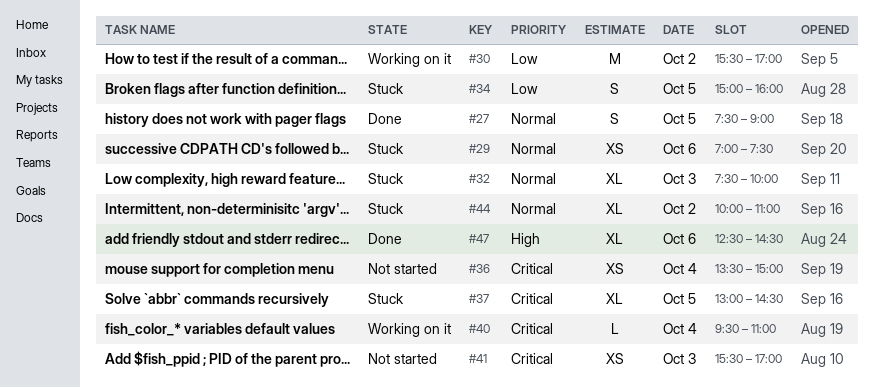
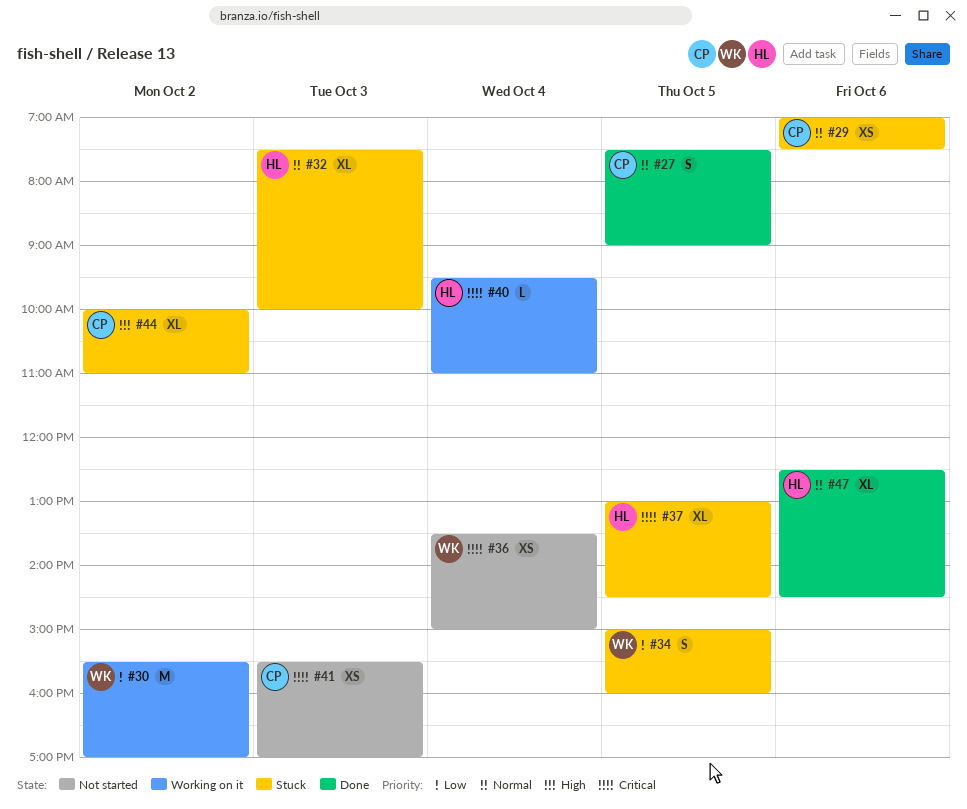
#44, priority: Normal -> High
#47, priority: High -> Normal

